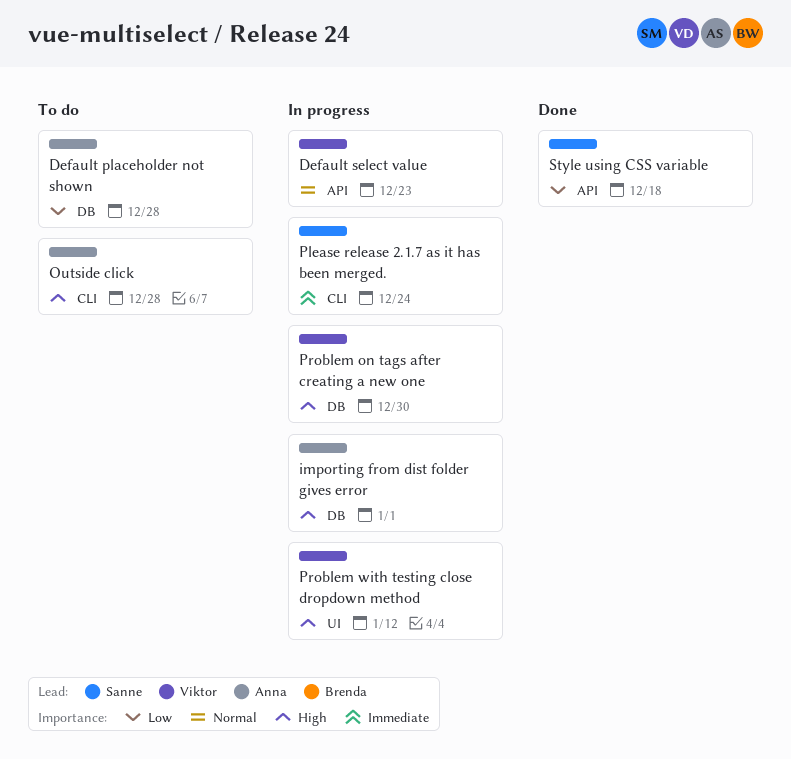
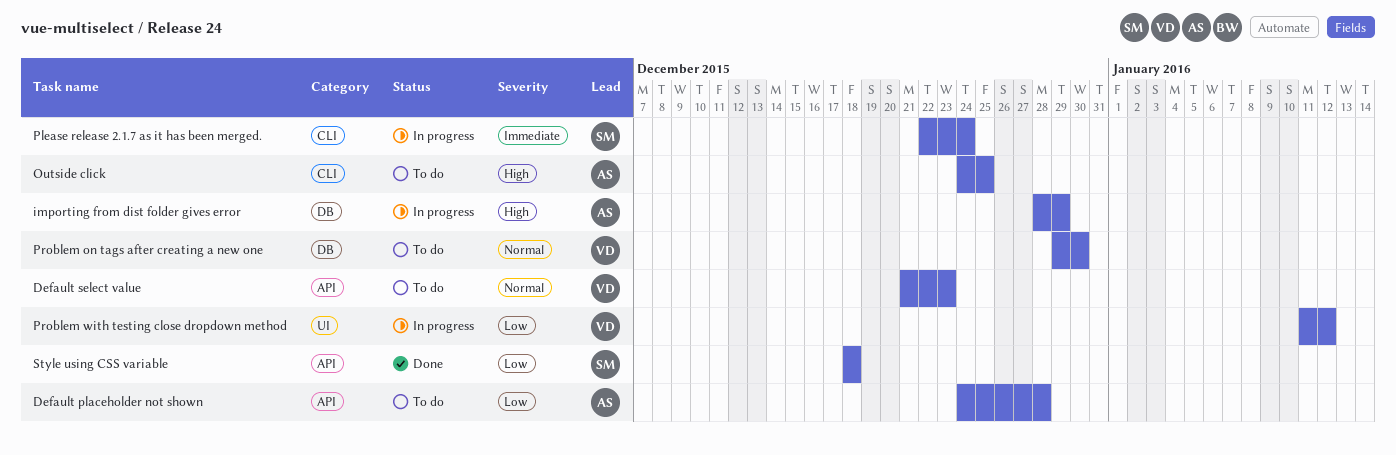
Default placeholder not shown, label: DB -> API
Default select value, status: In progress -> To do
importing from dist folder gives error, due: Jan 1 -> Dec 29
Outside click, due: Dec 28 -> Dec 25
Problem on tags after creating a new one, status: In progress -> To do
Problem on tags after creating a new one, priority: High -> Normal
Problem with testing close dropdown method, priority: High -> Low

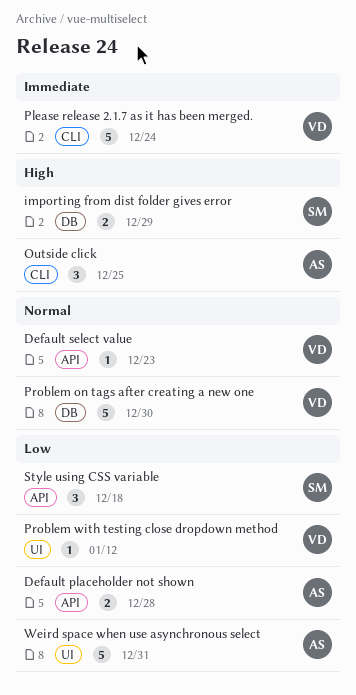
importing from dist folder gives error, owner: AS -> SM
Please release 2.1.7 as it has been merged., owner: SM -> VD
Weird space when use asynchronous select: none -> present

